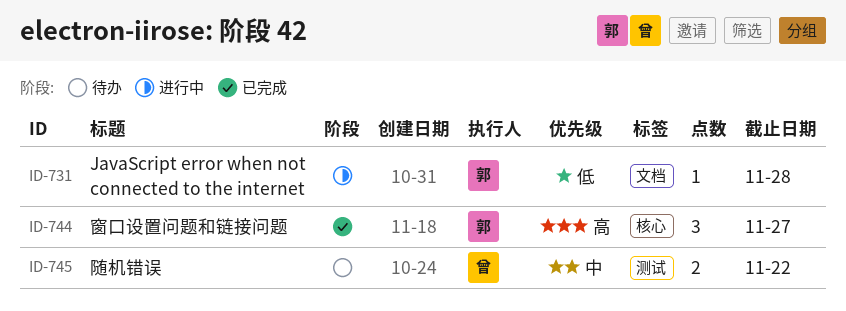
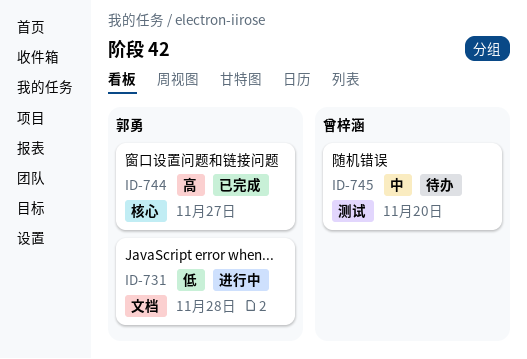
ID-745, due: Nov 22 -> Nov 20

